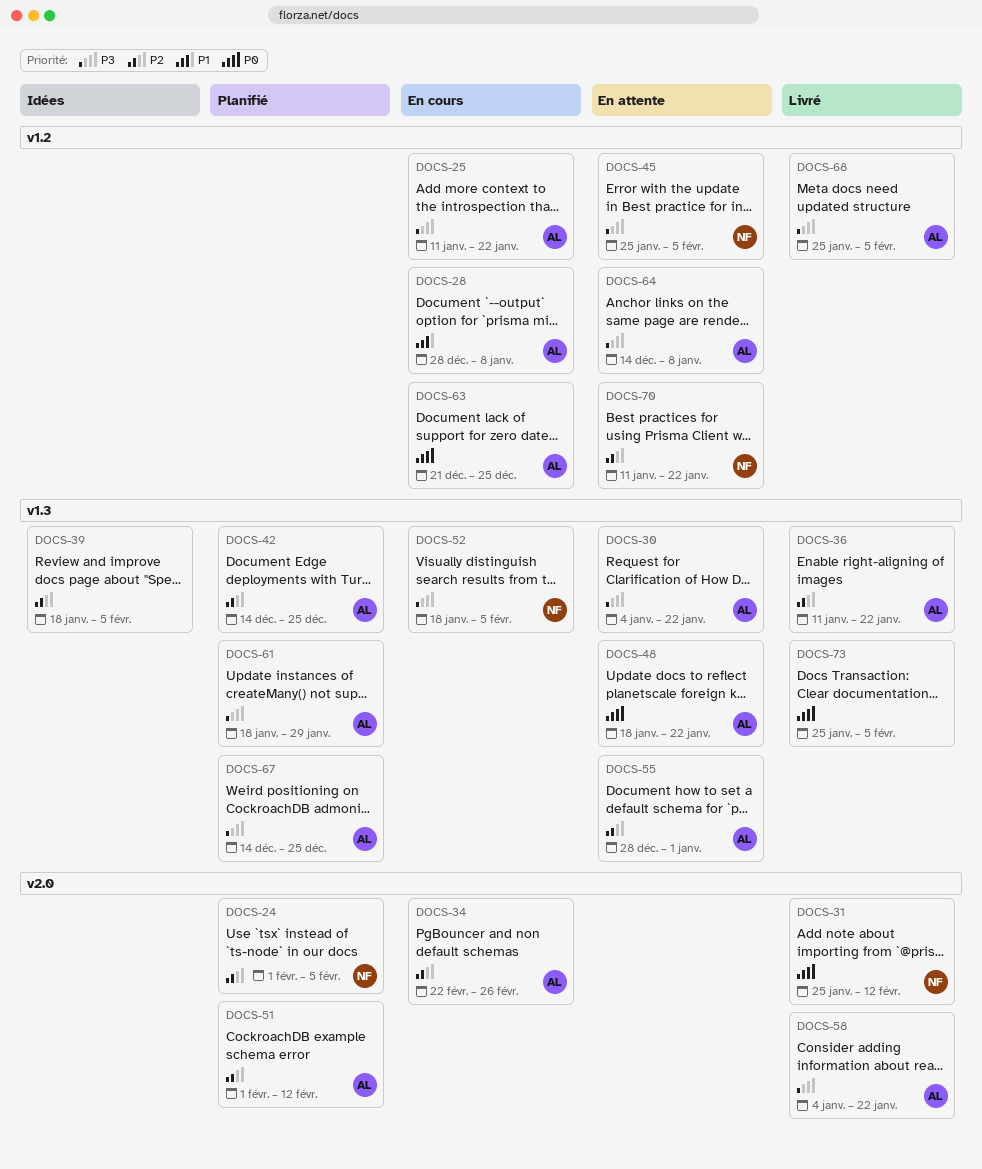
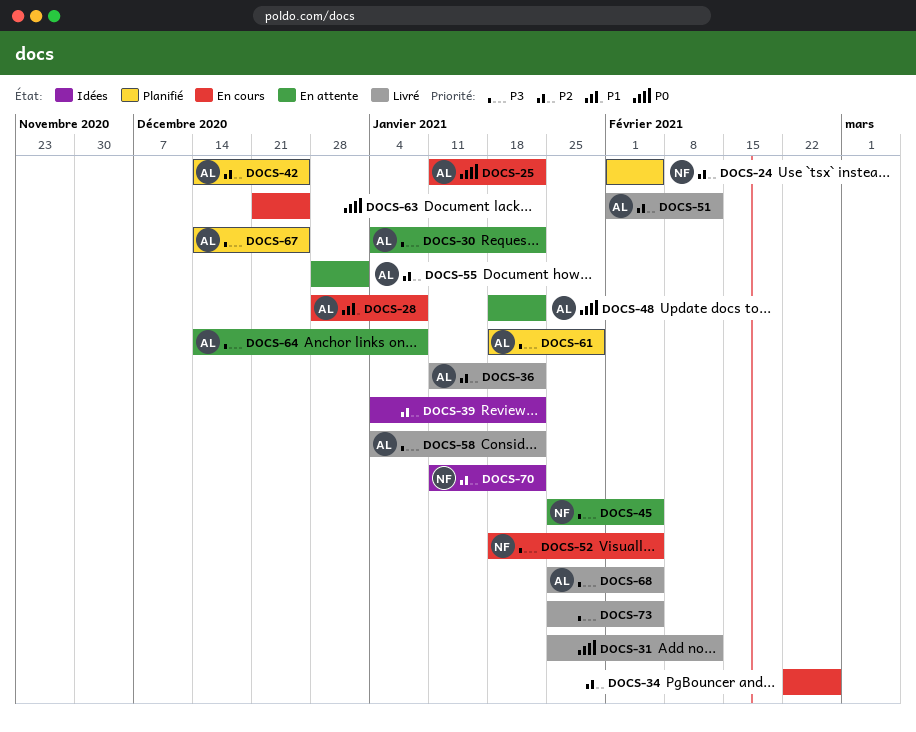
DOCS-25, priority: P3 -> P0
DOCS-31, owner: NF -> none
DOCS-34, owner: AL -> none
DOCS-39, start: Jan 18 -> Jan 4
DOCS-39, due: Feb 5 -> Jan 22
DOCS-51, status: Planifié -> Livré
DOCS-63, owner: AL -> none
DOCS-70, status: En attente -> Idées
DOCS-73, priority: P0 -> P3

